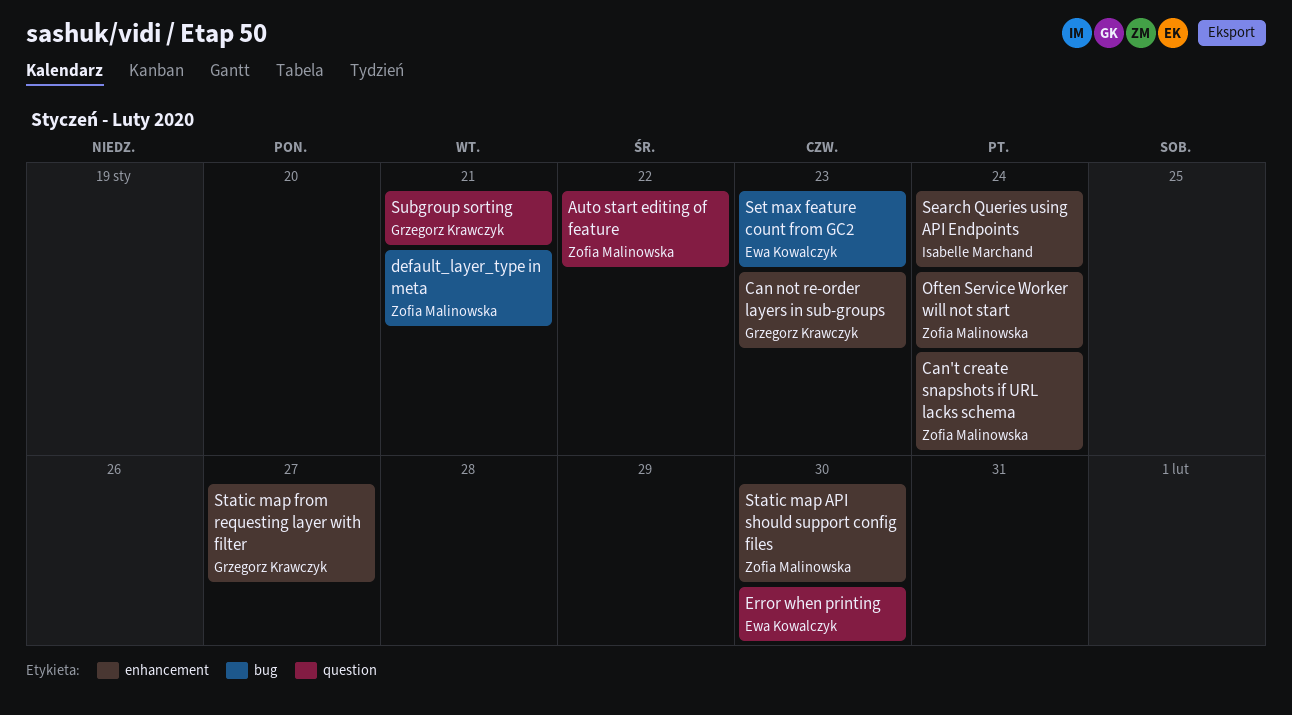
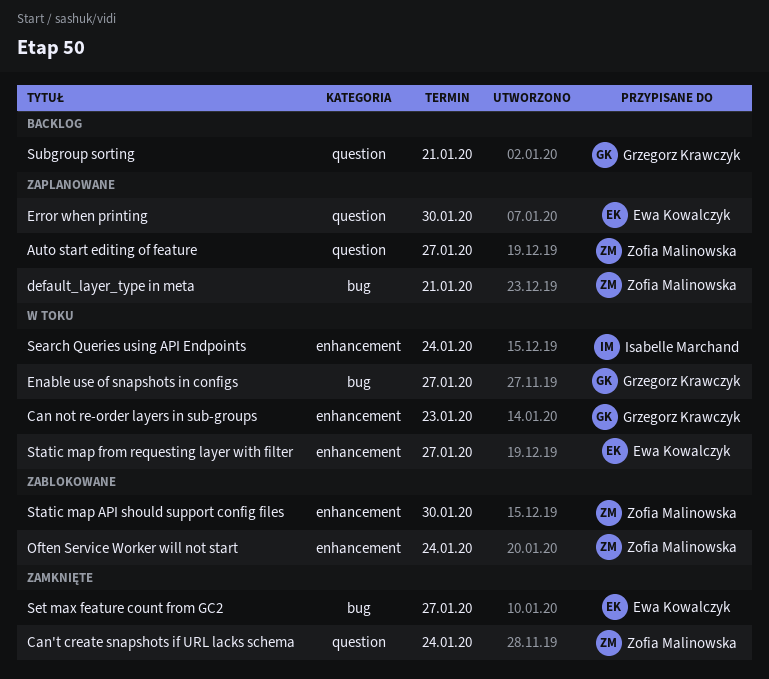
Auto start editing of feature, due: Jan 22 -> Jan 27
Can't create snapshots if URL lacks schema, label: enhancement -> question
Enable use of snapshots in configs: none -> present
Set max feature count from GC2, due: Jan 23 -> Jan 27
Static map from requesting layer with filter, owner: Grzegorz Krawczyk -> Ewa Kowalczyk

